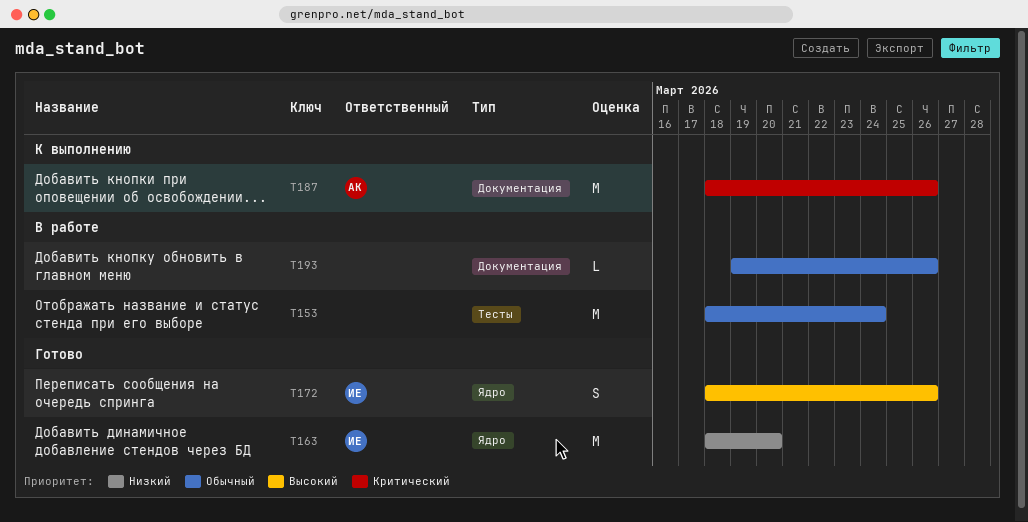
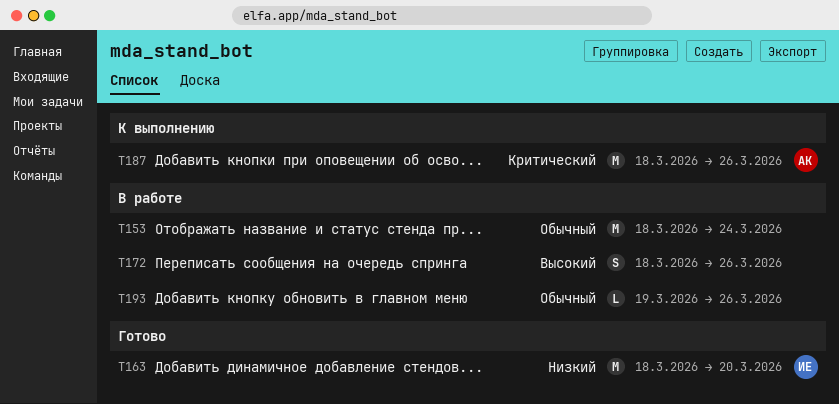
T172, status: Готово -> В работе
T172, owner: ИЕ -> none

